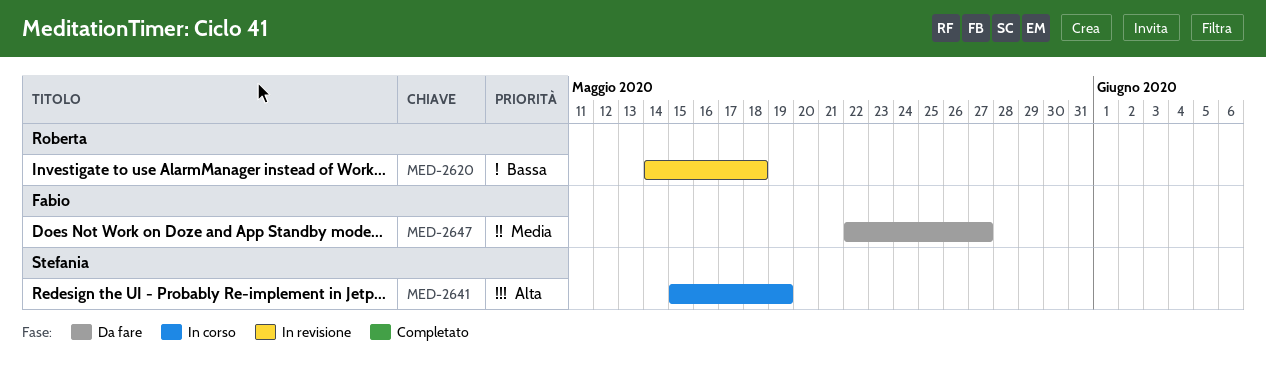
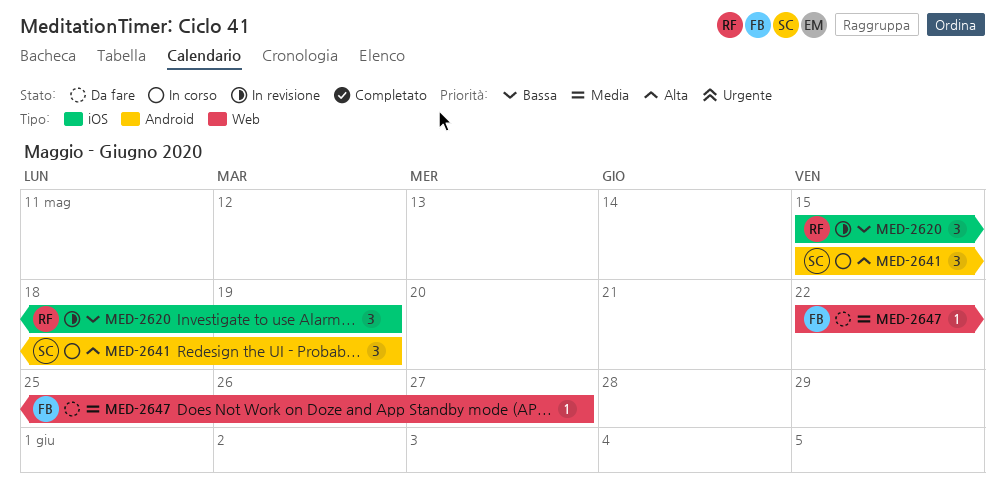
MED-2620, start: May 14 -> May 15
MED-2620, due: May 18 -> May 19

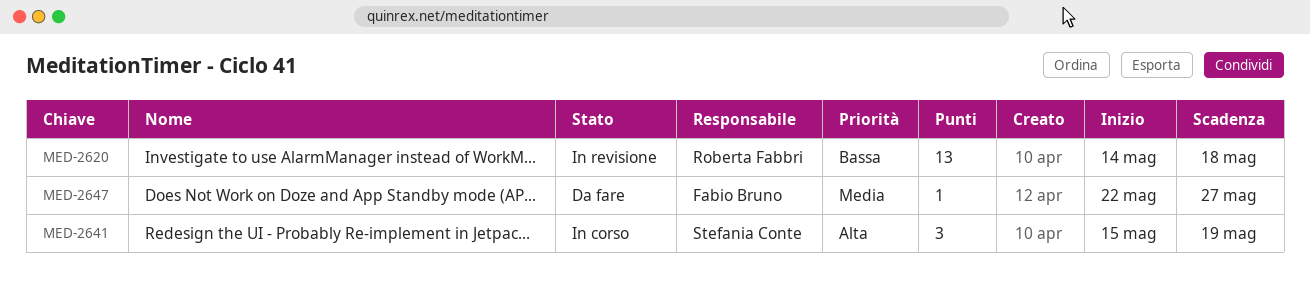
MED-2620, estimate: 3 -> 13
MED-2620, start: May 15 -> May 14
MED-2620, due: May 19 -> May 18

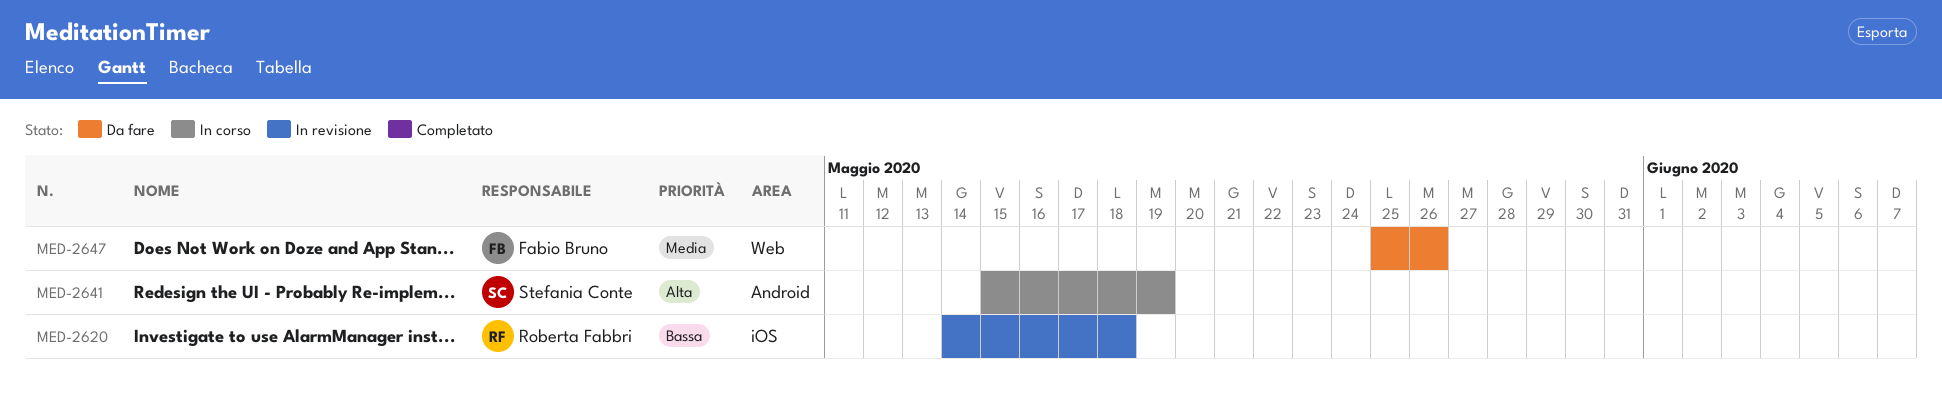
MED-2647, start: May 22 -> May 25
MED-2647, due: May 27 -> May 26

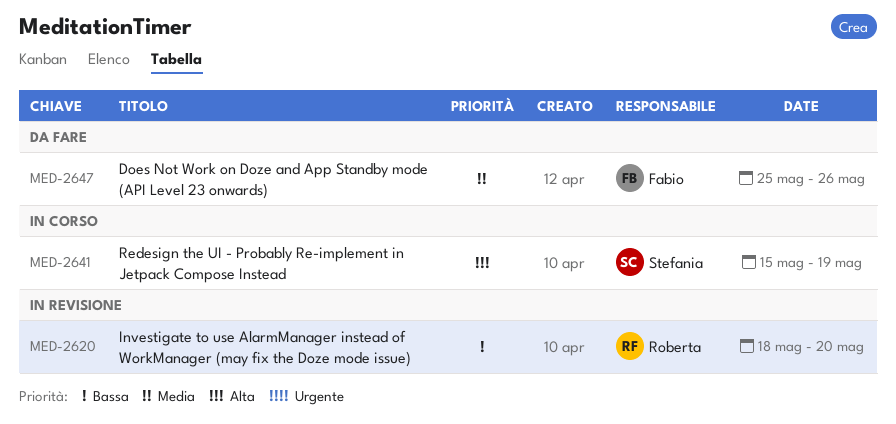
MED-2620, start: May 14 -> May 18
MED-2620, due: May 18 -> May 20

